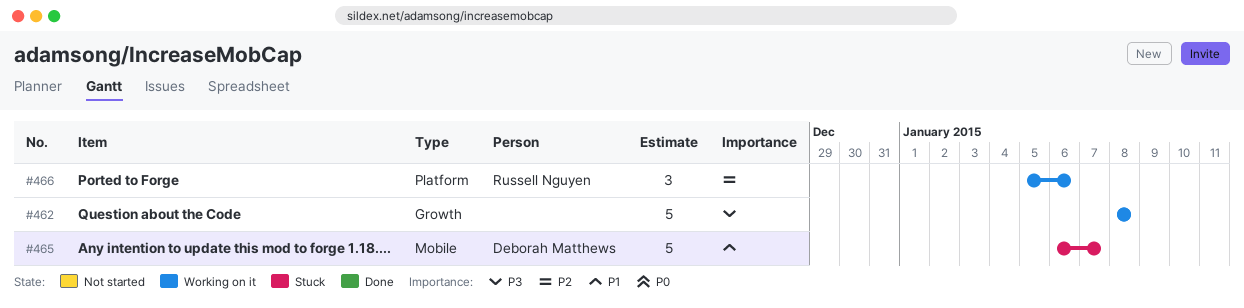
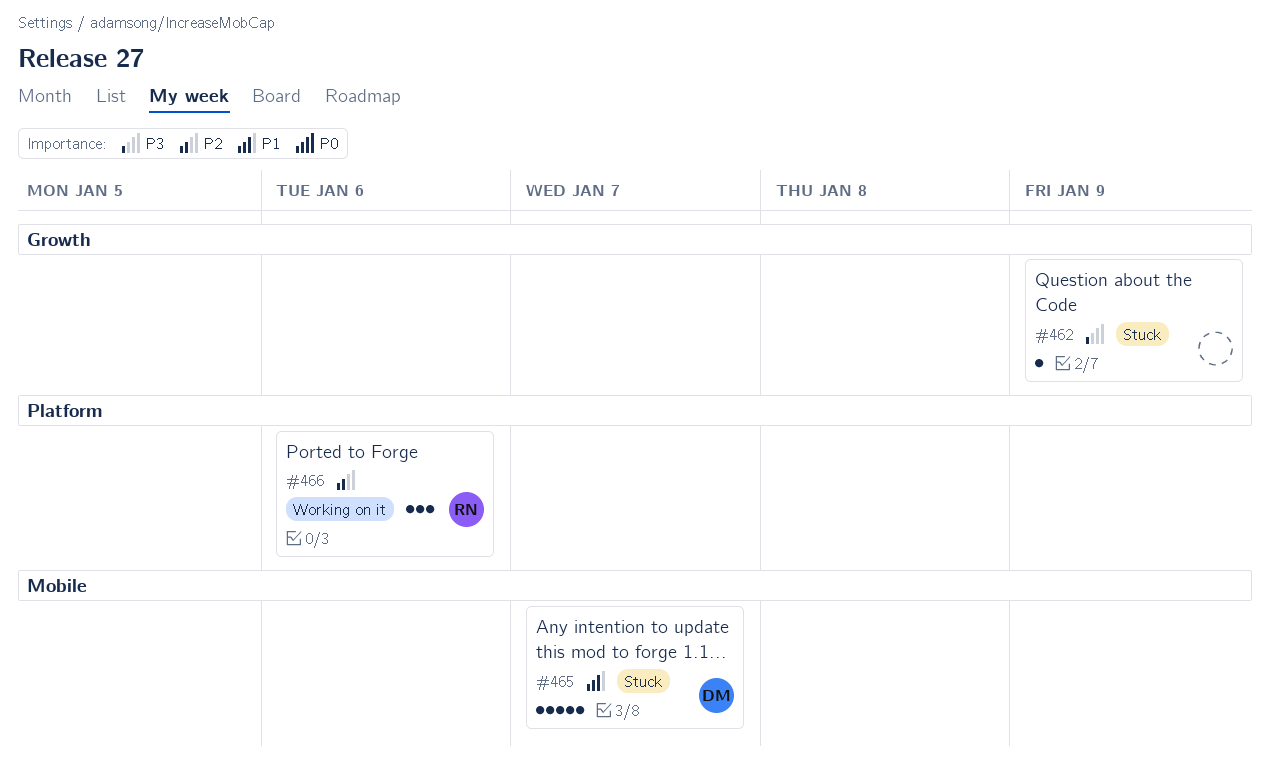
#462, status: Working on it -> Stuck
#462, estimate: 5 -> 1
#462, due: Jan 8 -> Jan 9

